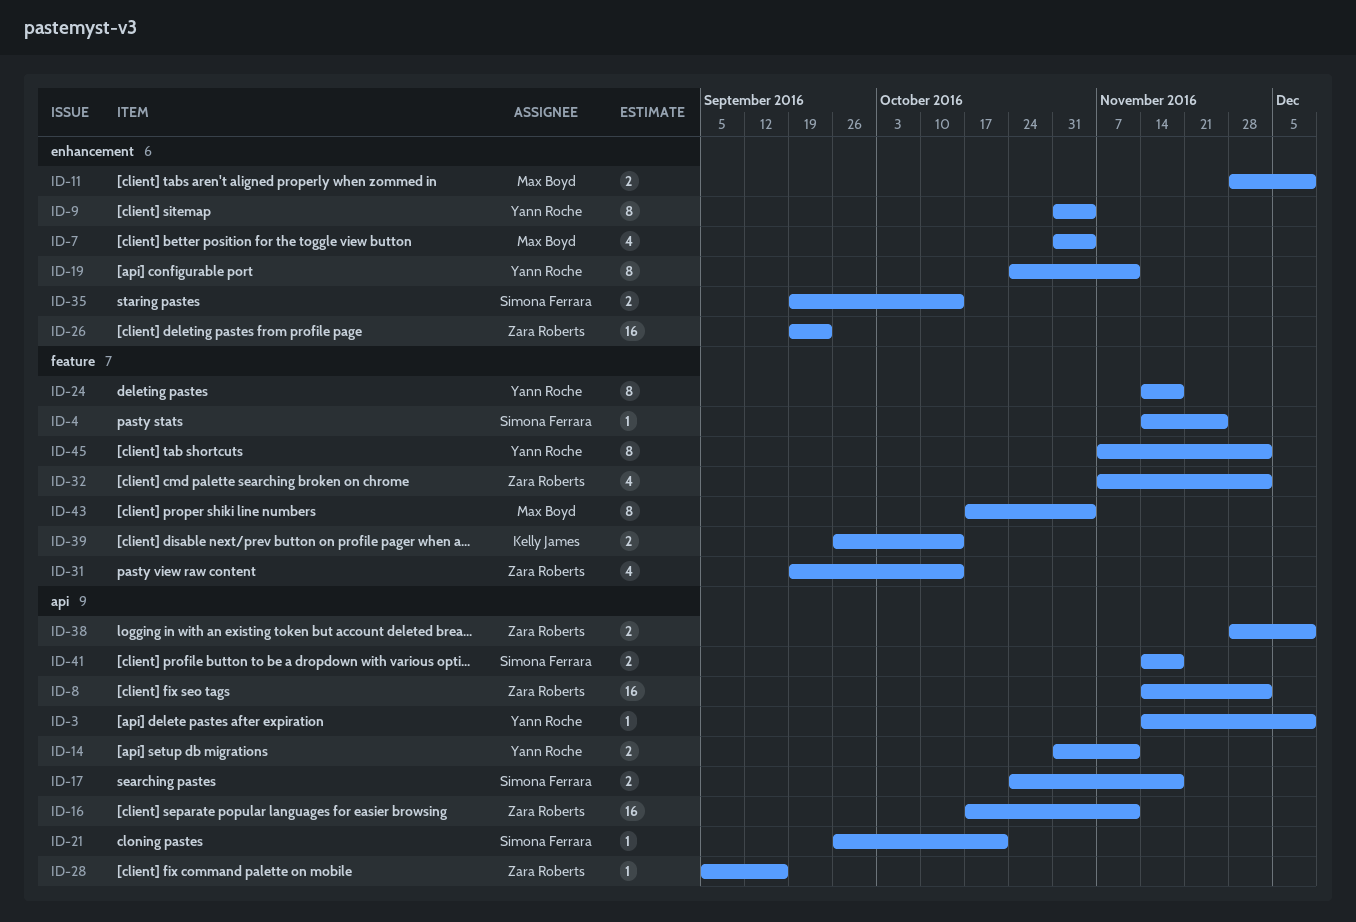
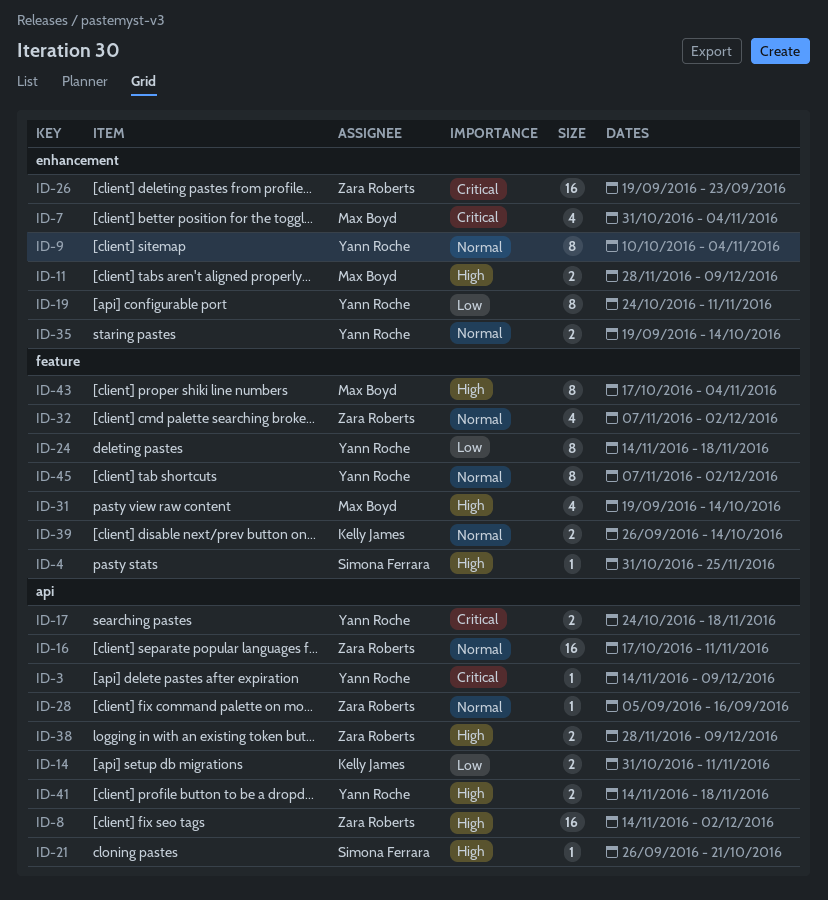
ID-4, start: Nov 14 -> Oct 31
ID-9, start: Oct 31 -> Oct 10
ID-14, owner: Yann Roche -> Kelly James
ID-17, owner: Simona Ferrara -> Yann Roche
ID-31, owner: Zara Roberts -> Max Boyd
ID-35, owner: Simona Ferrara -> Yann Roche
ID-41, owner: Simona Ferrara -> Yann Roche

